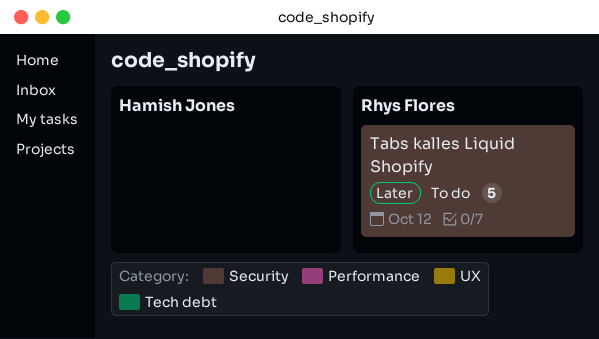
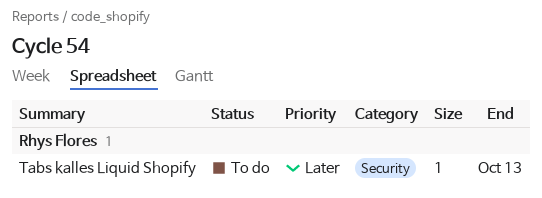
Tabs kalles Liquid Shopify, estimate: 5 -> 1
Tabs kalles Liquid Shopify, due: Oct 12 -> Oct 13

